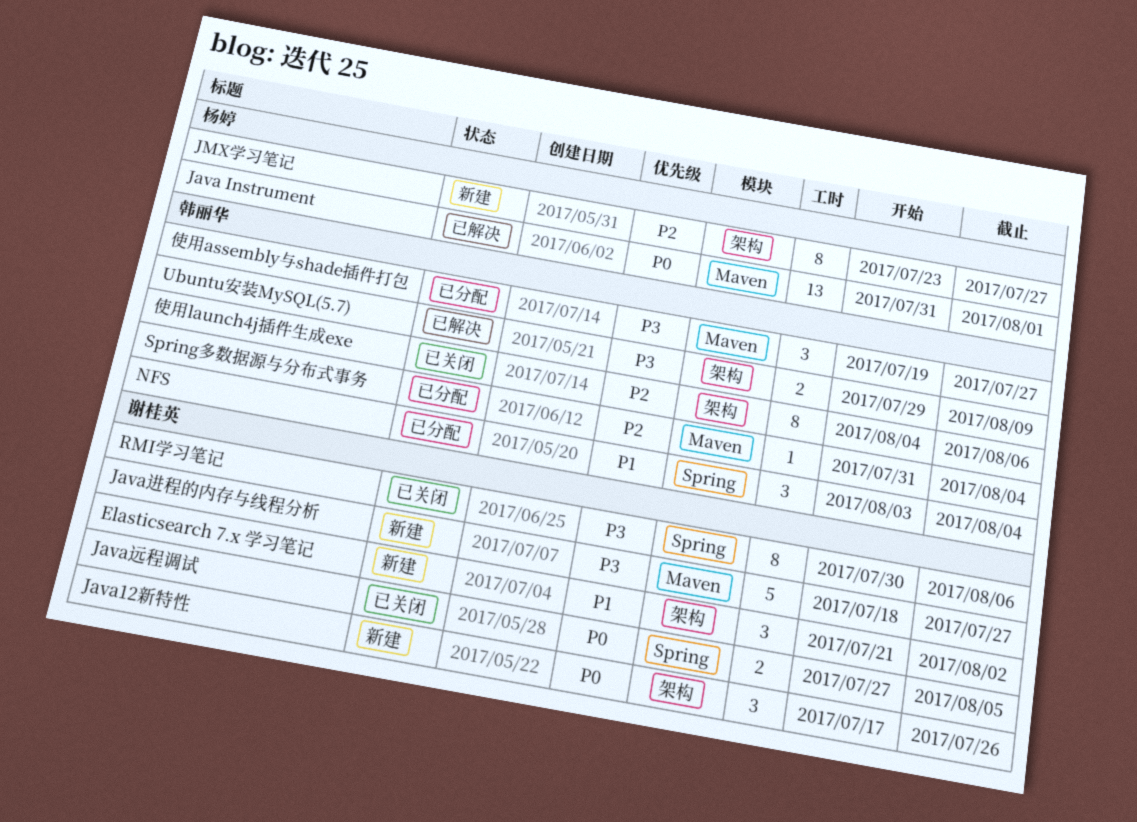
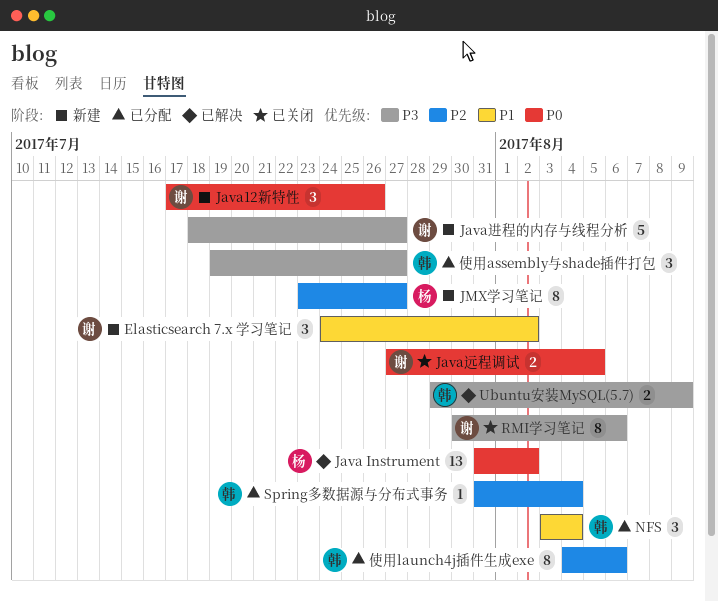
Elasticsearch 7.x 学习笔记, start: Jul 21 -> Jul 24
Java Instrument, due: Aug 1 -> Aug 2
使用launch4j插件生成exe, status: 已关闭 -> 已分配

